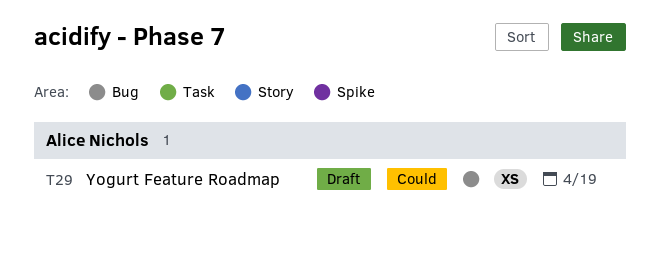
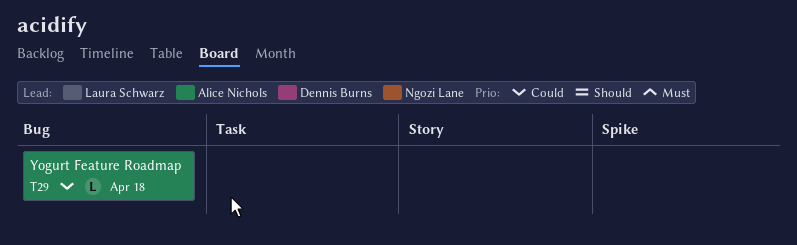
T29, estimate: XS -> L
T29, due: Apr 19 -> Apr 18

